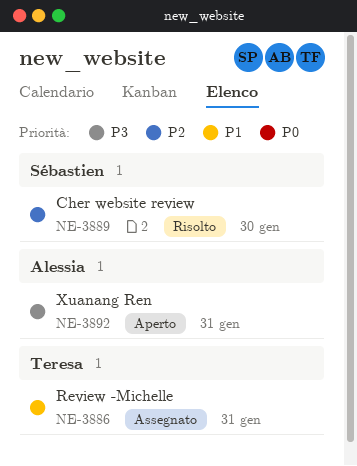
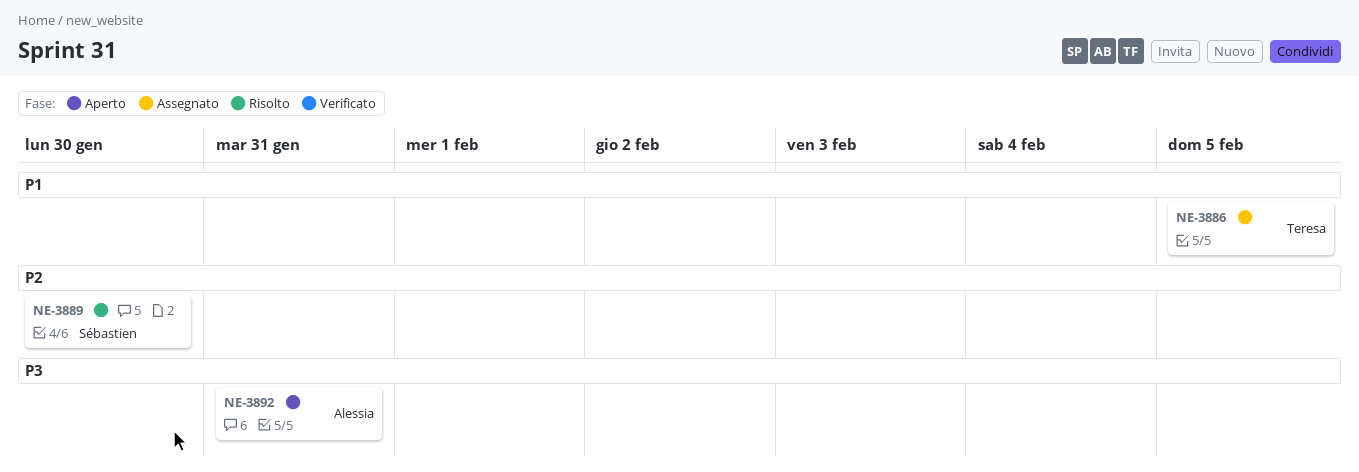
NE-3886, due: Jan 31 -> Feb 5

